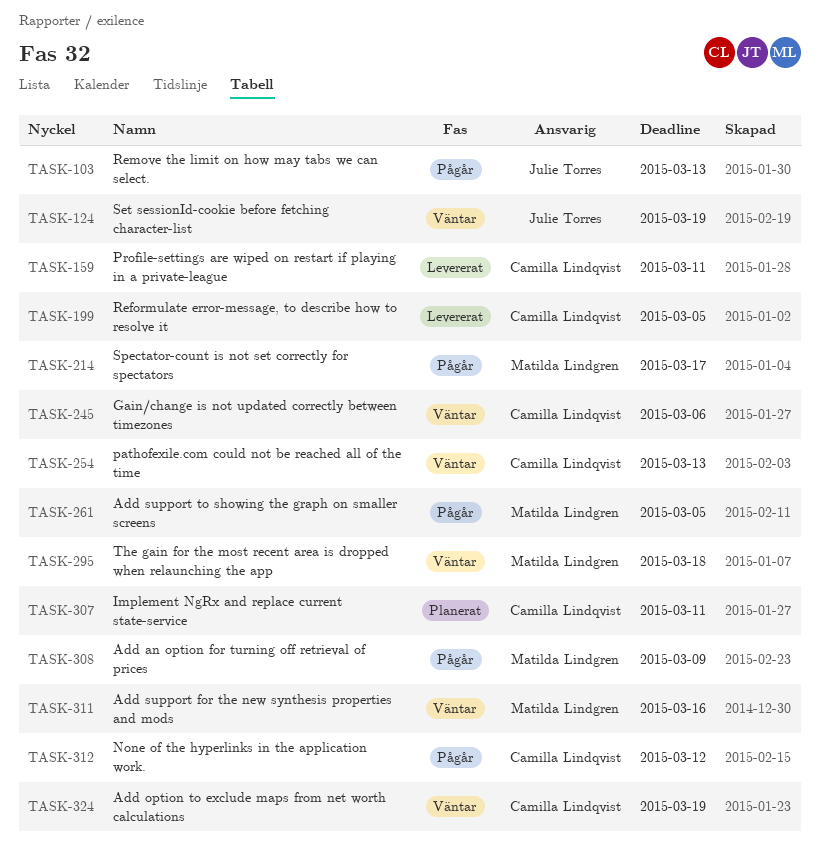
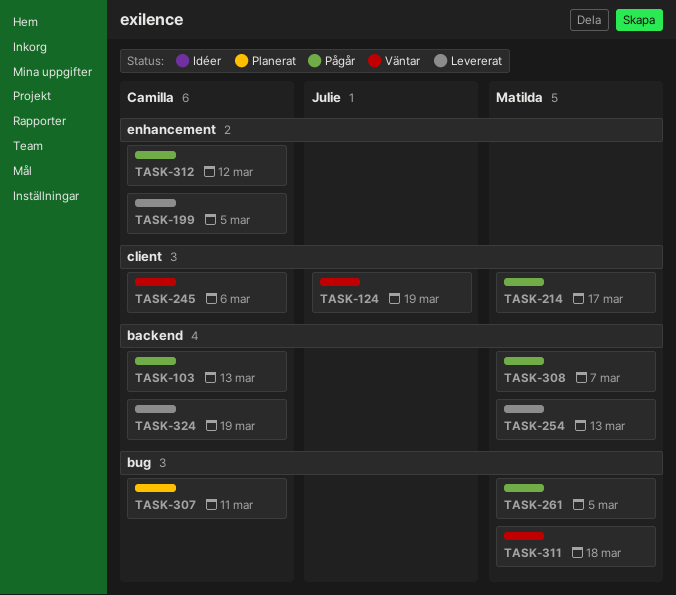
TASK-103, owner: Julie Torres -> Camilla Lindqvist
TASK-159: present -> none
TASK-254, status: Väntar -> Levererat
TASK-254, owner: Camilla Lindqvist -> Matilda Lindgren
TASK-295: present -> none
TASK-308, due: Mar 9 -> Mar 7
TASK-311, due: Mar 16 -> Mar 18
TASK-324, status: Väntar -> Levererat

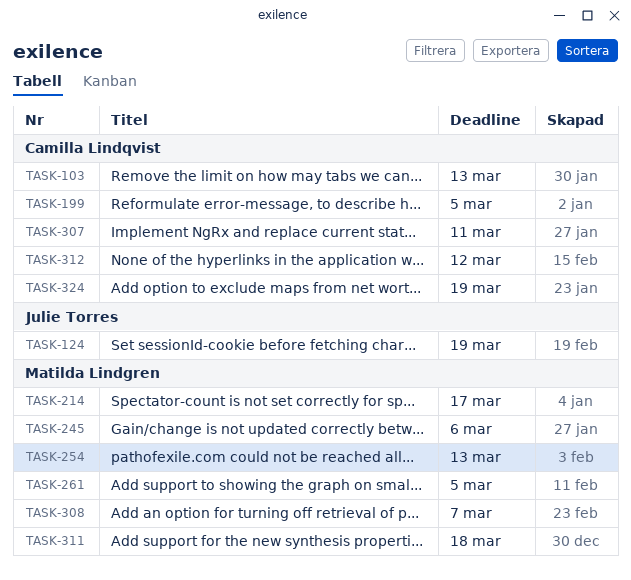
TASK-245, owner: Camilla Lindqvist -> Matilda Lindgren

